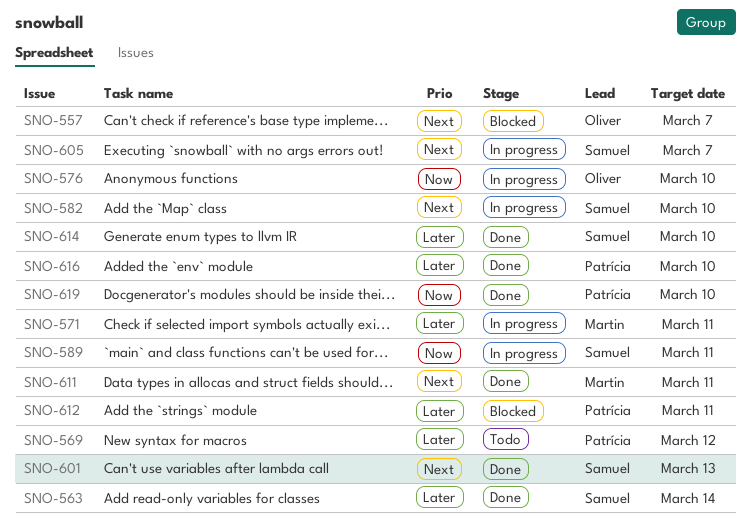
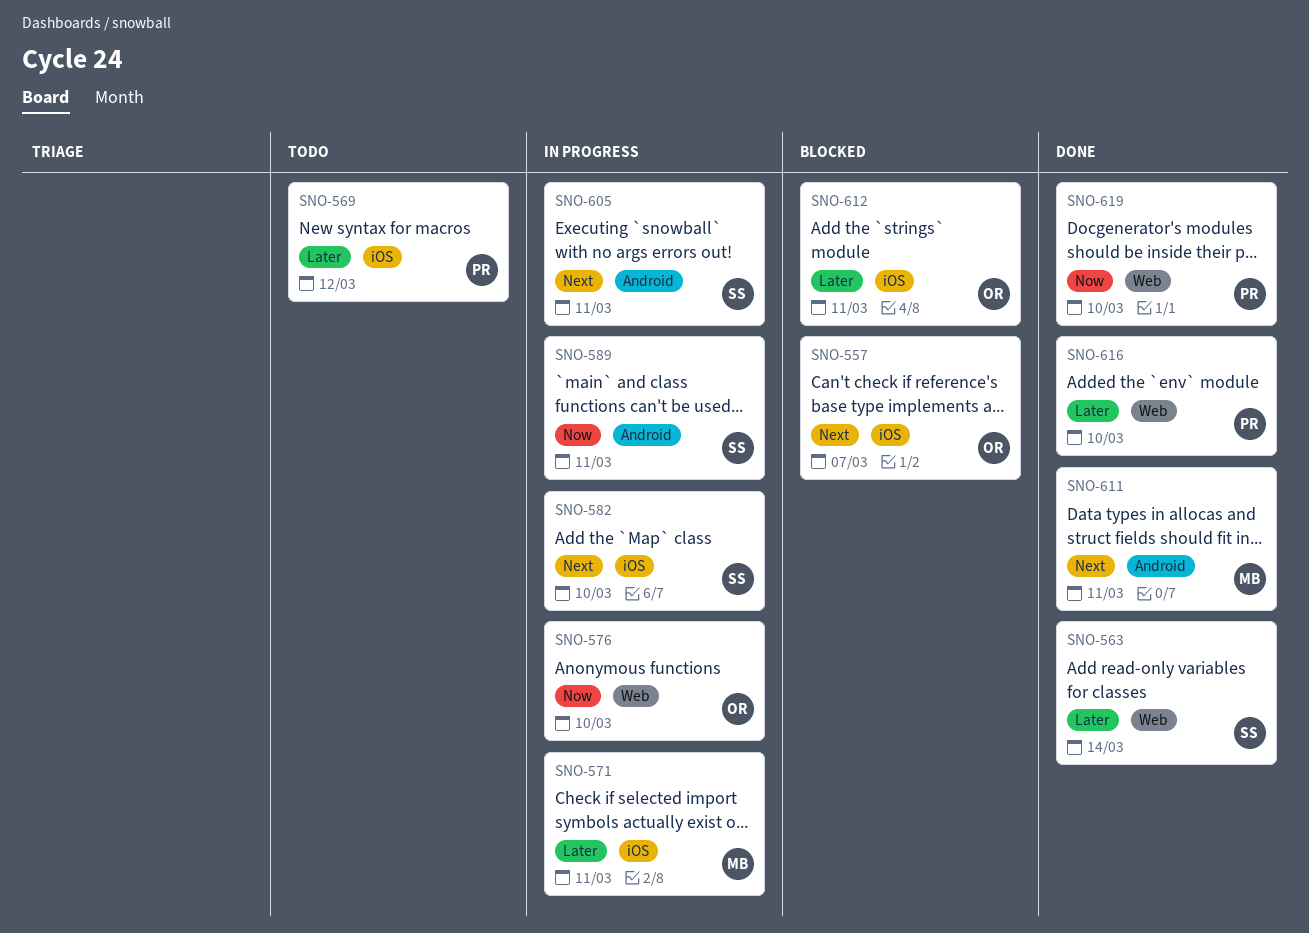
SNO-601: present -> none
SNO-605, due: Mar 7 -> Mar 11
SNO-612, owner: Patrícia -> Oliver
SNO-614: present -> none

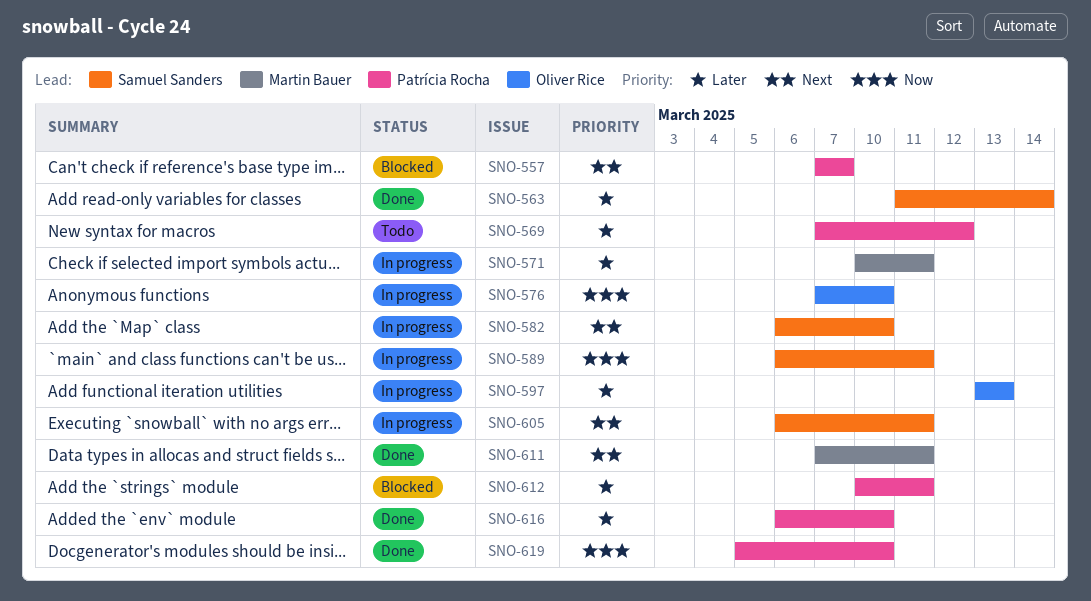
SNO-557, owner: Oliver Rice -> Patrícia Rocha
SNO-597: none -> present
SNO-612, owner: Oliver Rice -> Patrícia Rocha

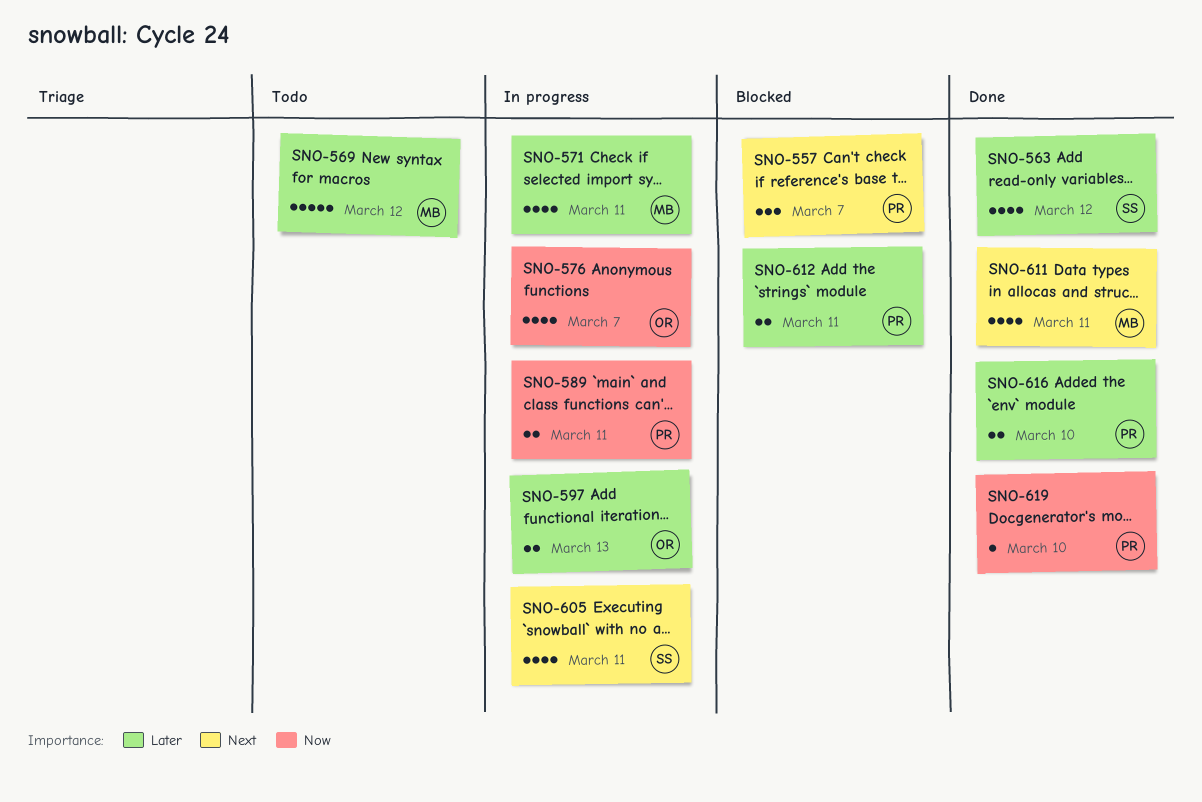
SNO-563, due: Mar 14 -> Mar 12
SNO-569, owner: Patrícia Rocha -> Martin Bauer
SNO-576, due: Mar 10 -> Mar 7
SNO-582: present -> none
SNO-589, owner: Samuel Sanders -> Patrícia Rocha

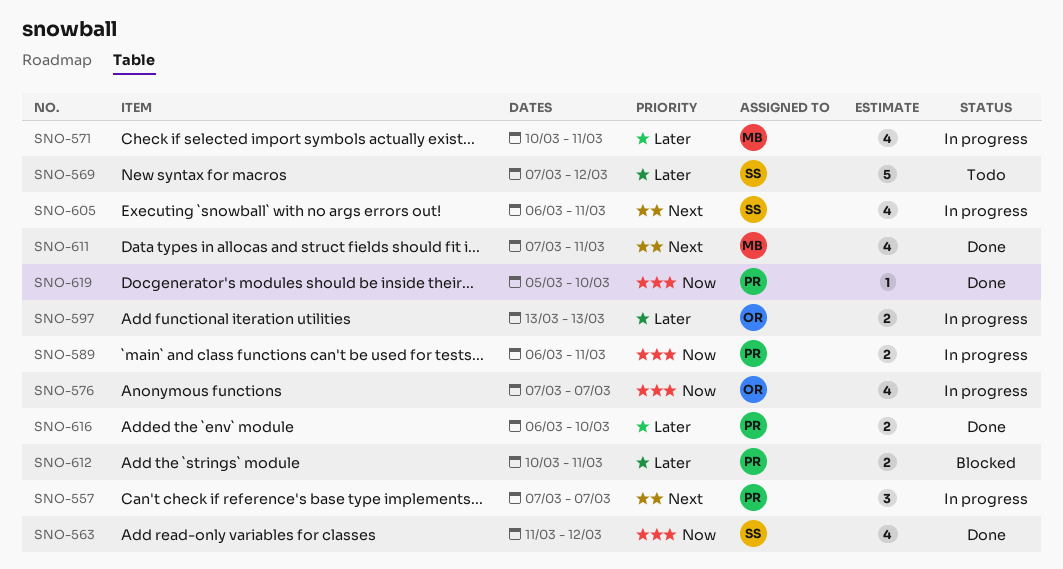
SNO-557, status: Blocked -> In progress
SNO-563, priority: Later -> Now
SNO-569, owner: MB -> SS

